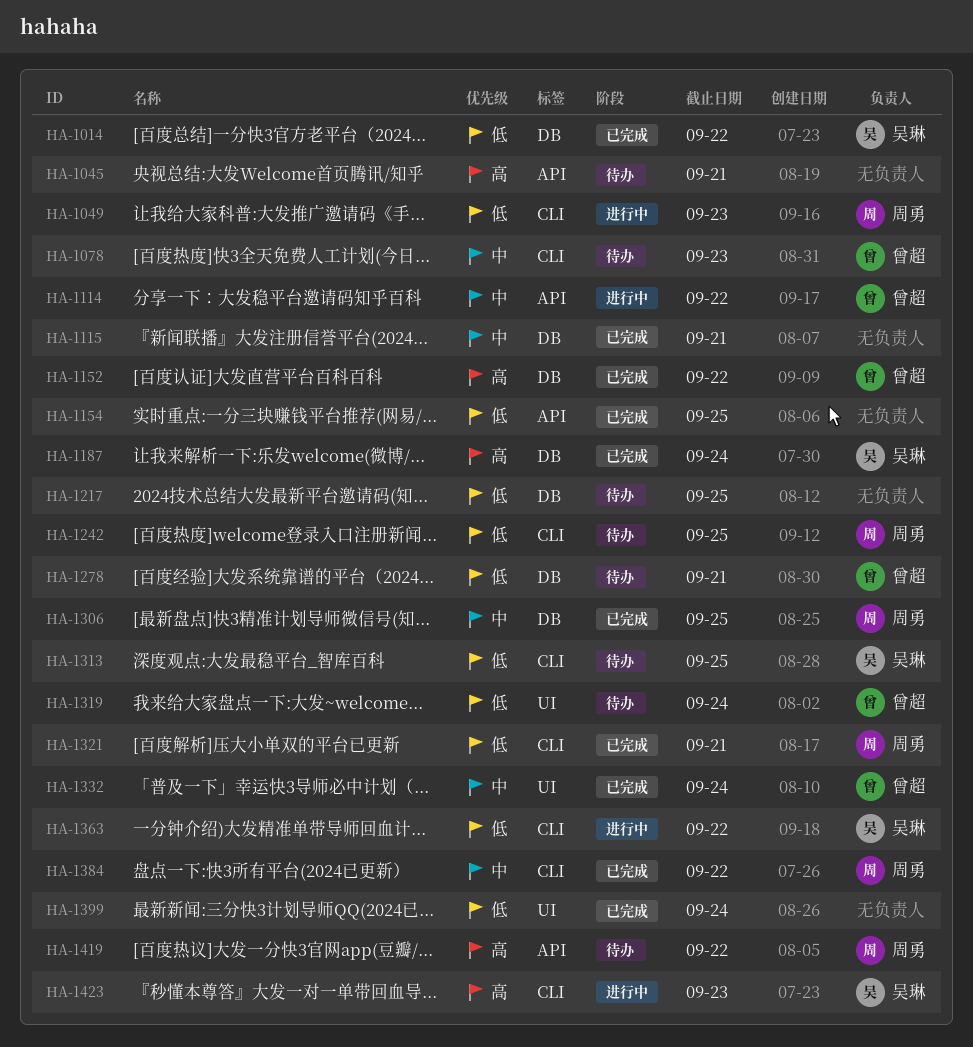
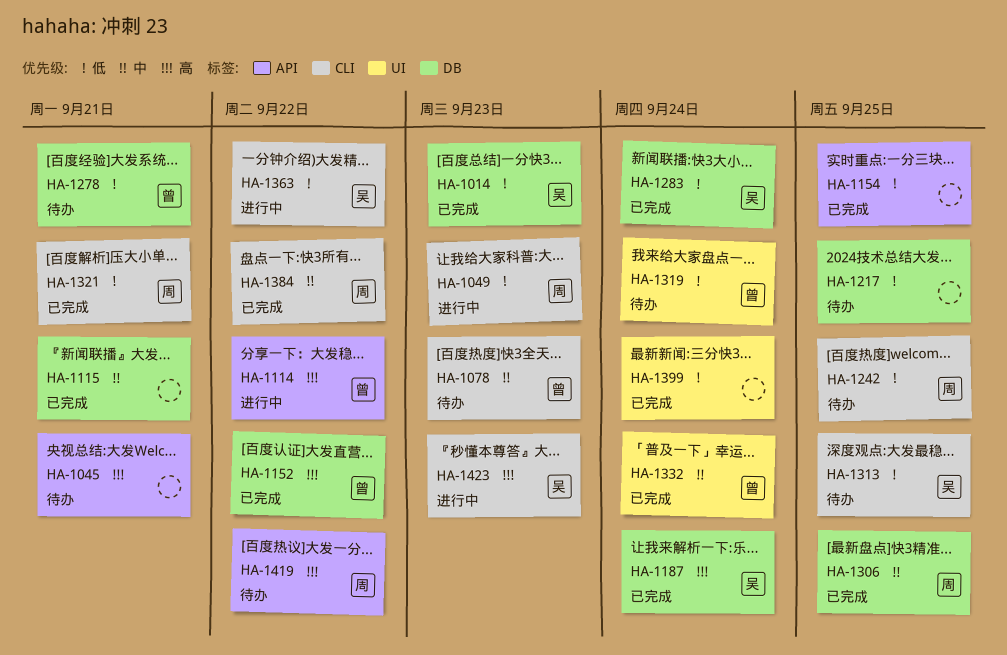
HA-1014, due: Sep 22 -> Sep 23
HA-1114, priority: 中 -> 高
HA-1283: none -> present

